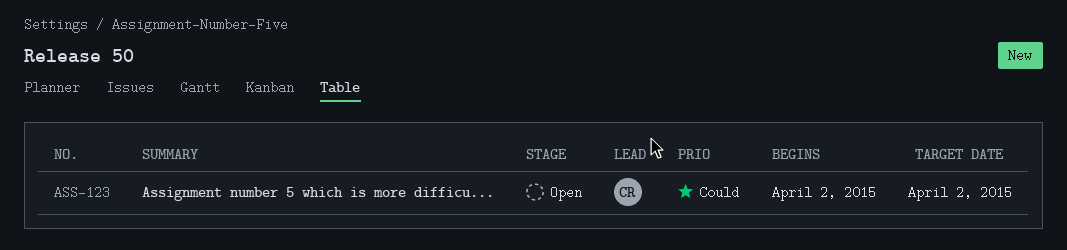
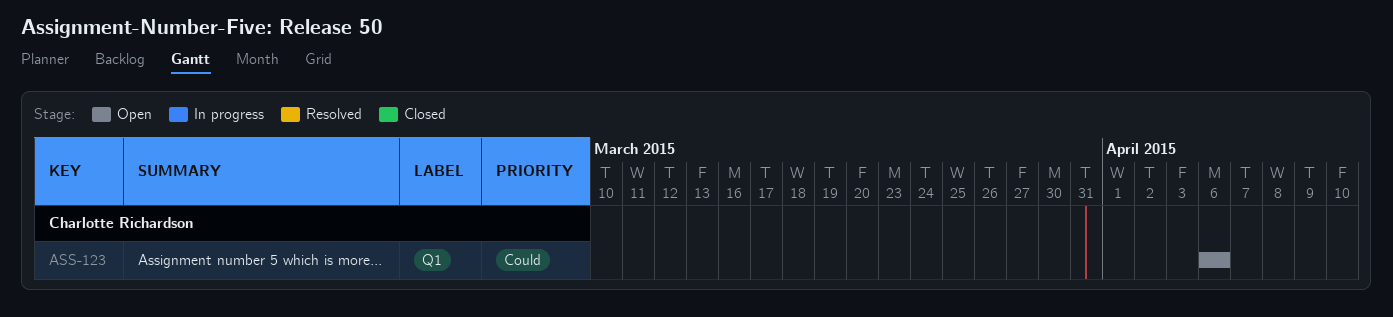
ASS-123, start: Apr 2 -> Apr 6
ASS-123, due: Apr 2 -> Apr 6

